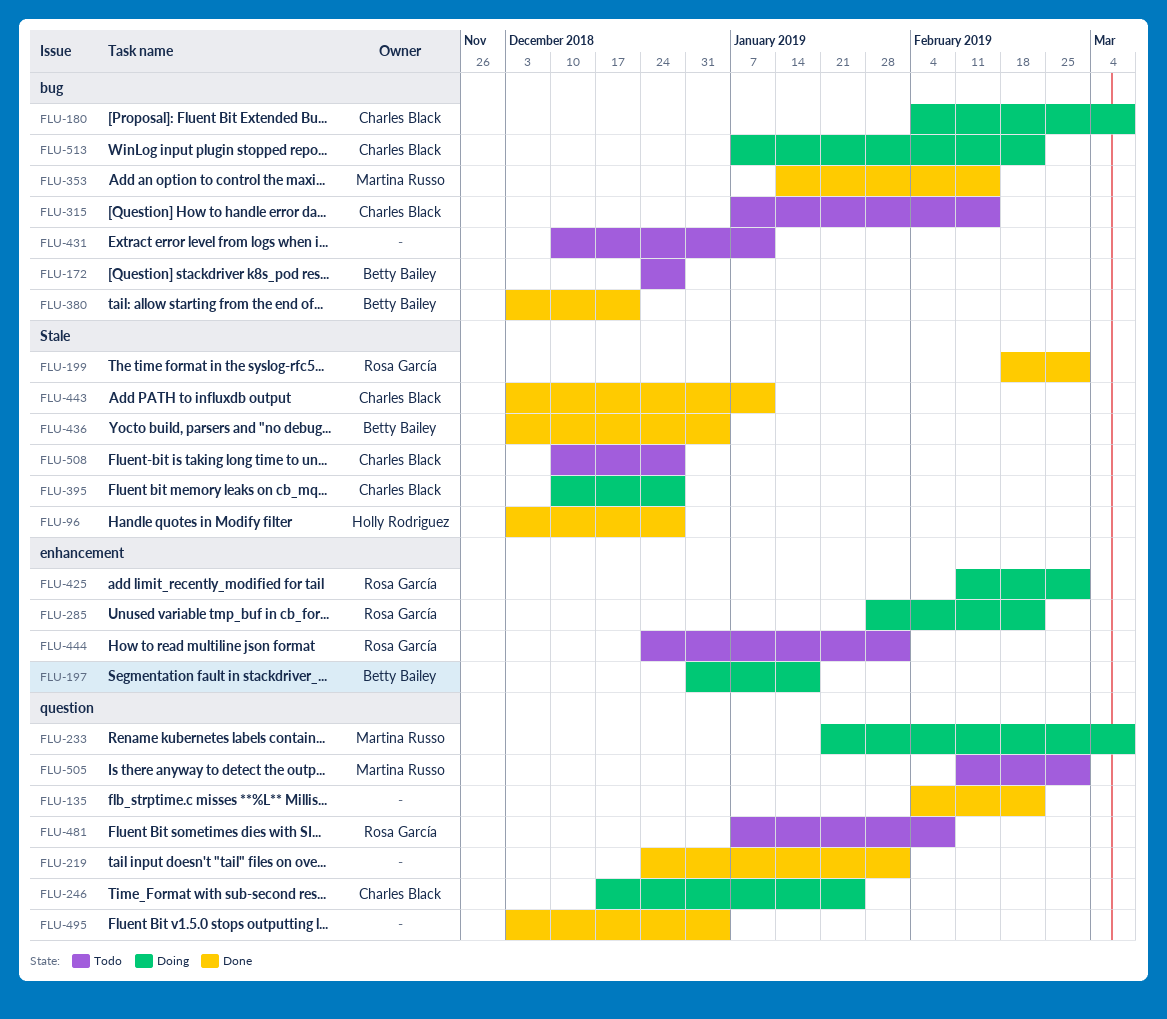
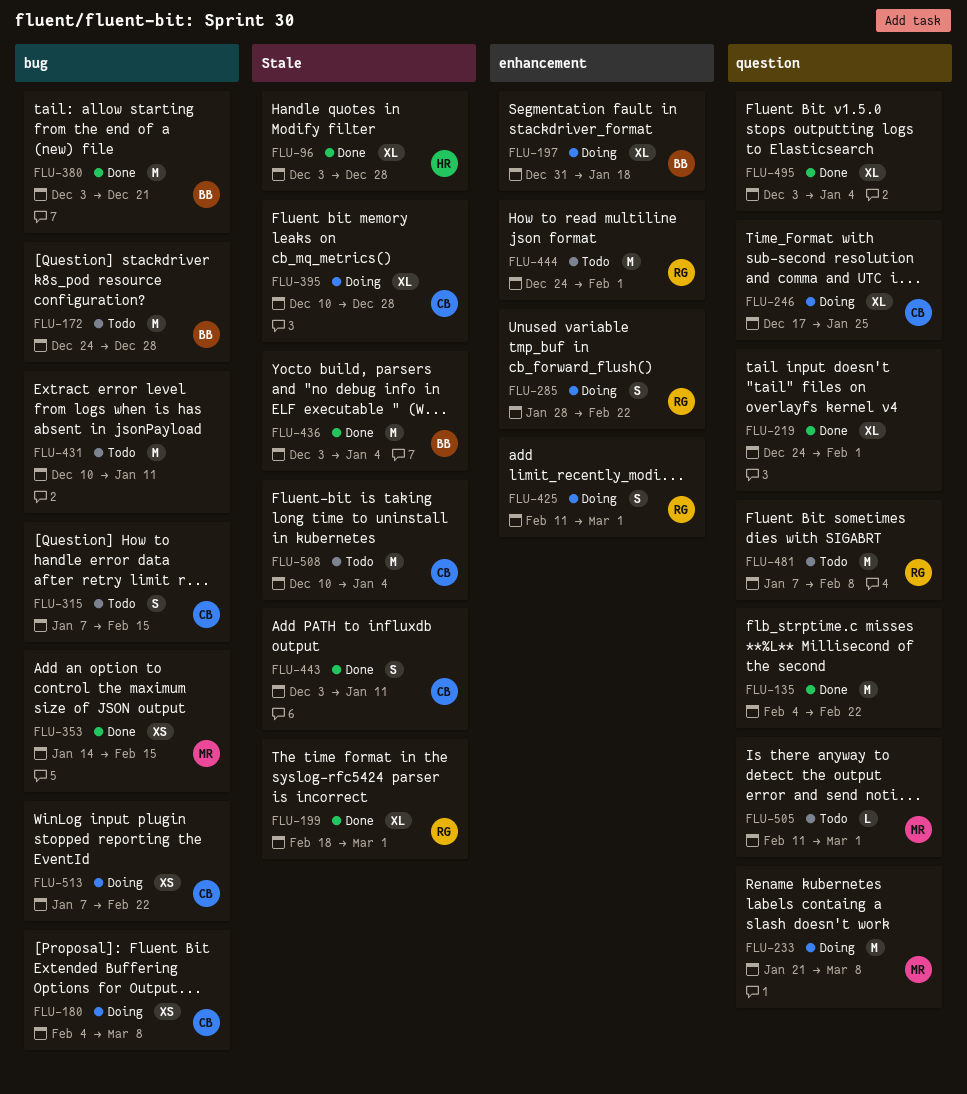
FLU-508, due: Dec 28 -> Jan 4

